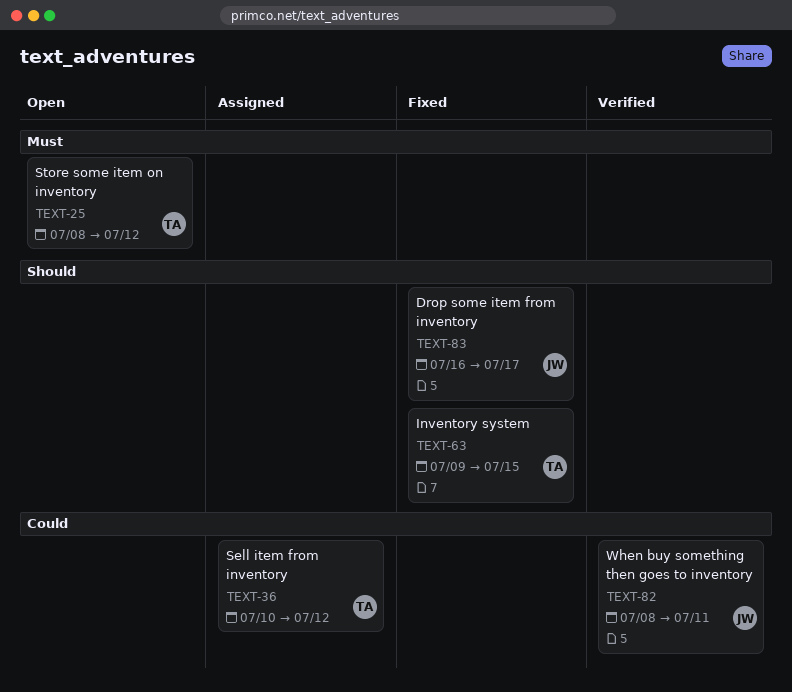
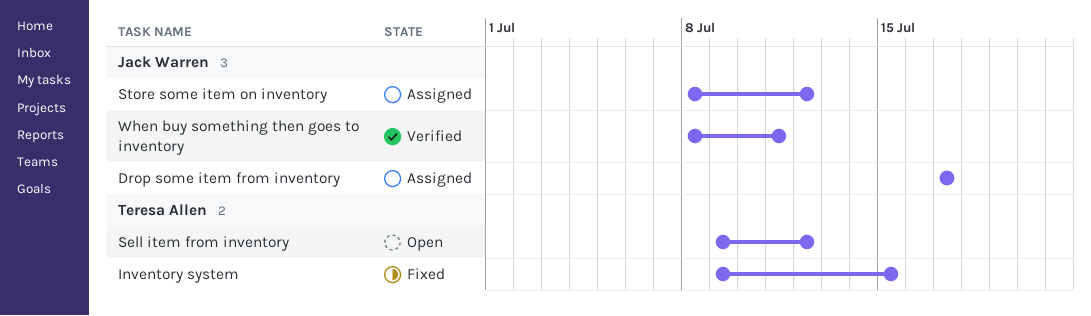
Drop some item from inventory, status: Fixed -> Assigned
Drop some item from inventory, start: Jul 16 -> Jul 17
Sell item from inventory, status: Assigned -> Open
Sell item from inventory, start: Jul 10 -> Jul 9
Store some item on inventory, status: Open -> Assigned
Store some item on inventory, owner: Teresa Allen -> Jack Warren

